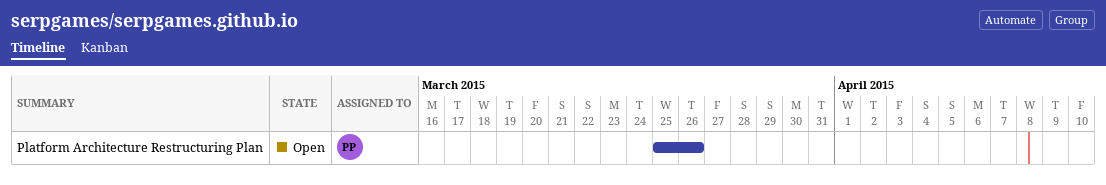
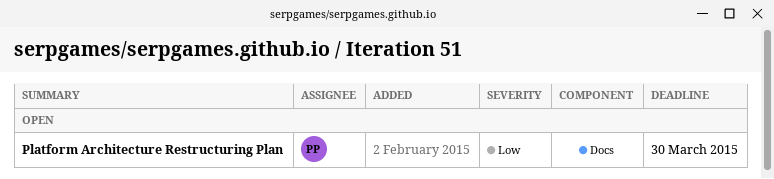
Platform Architecture Restructuring Plan, due: Mar 26 -> Mar 30

